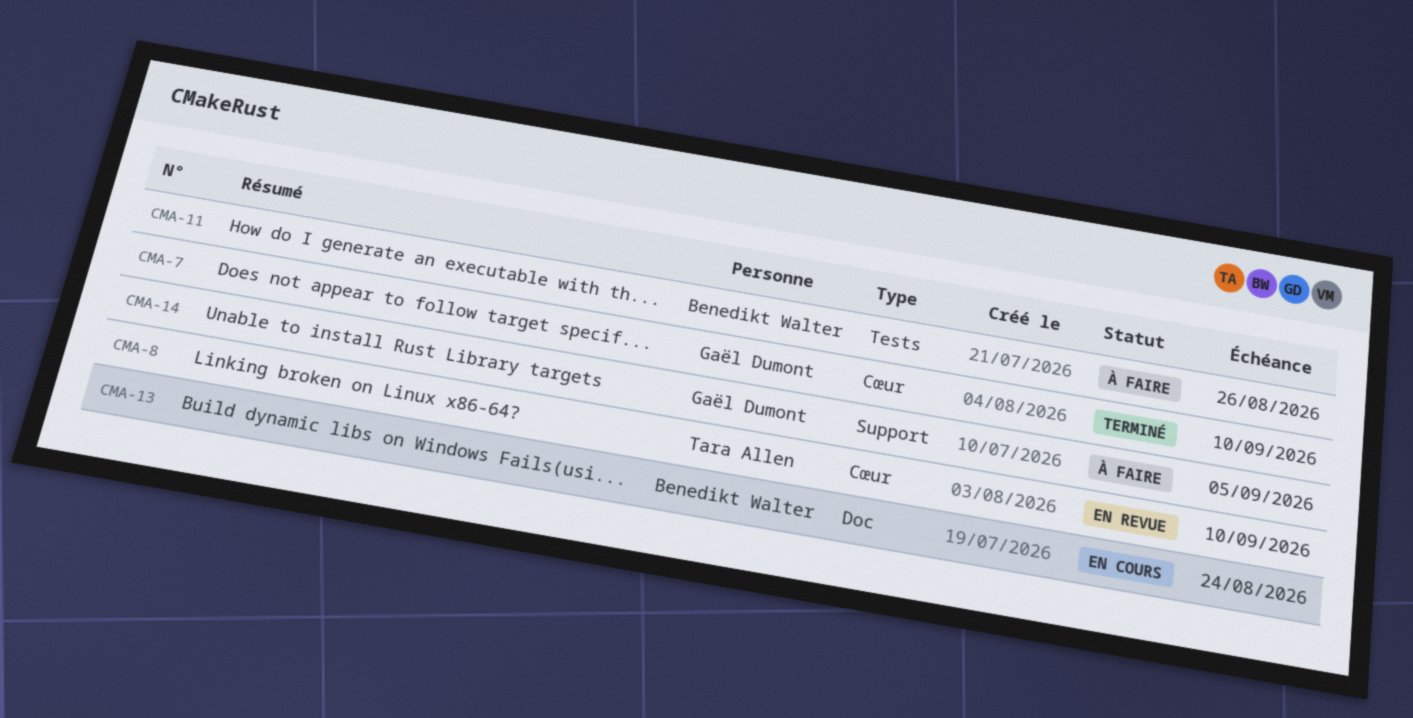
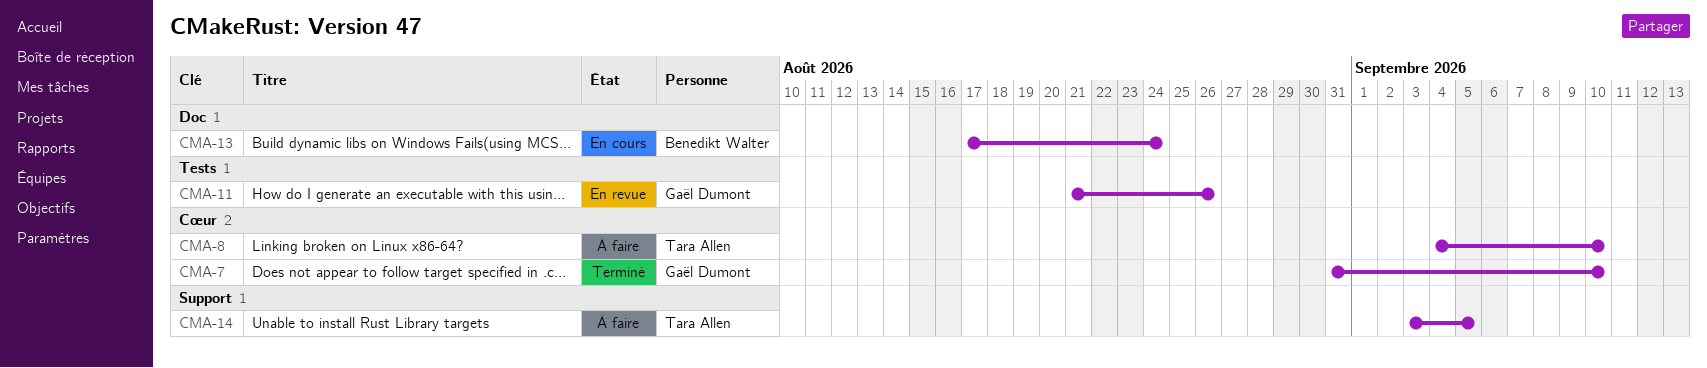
CMA-8, status: En revue -> À faire
CMA-11, status: À faire -> En revue
CMA-11, owner: Benedikt Walter -> Gaël Dumont
CMA-14, owner: Gaël Dumont -> Tara Allen

